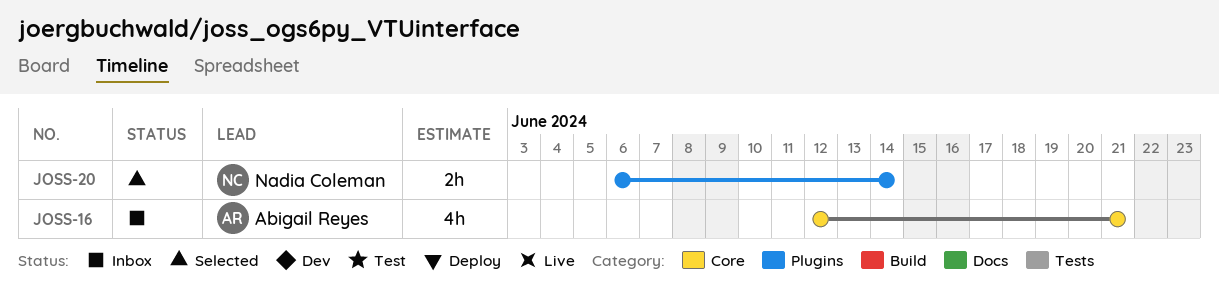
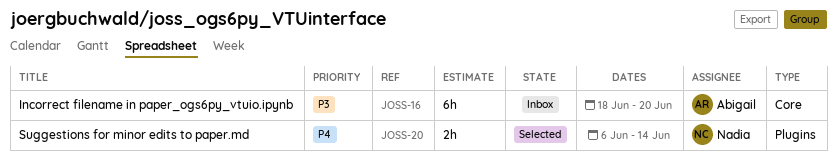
JOSS-16, estimate: 4h -> 6h
JOSS-16, start: Jun 12 -> Jun 18
JOSS-16, due: Jun 21 -> Jun 20

